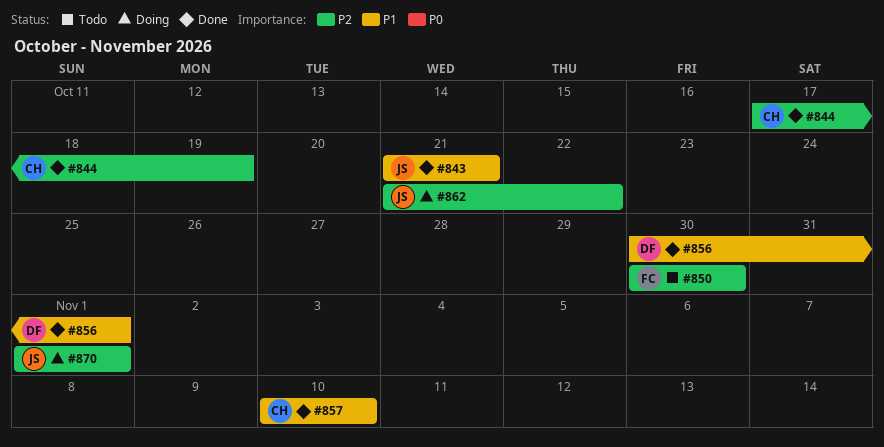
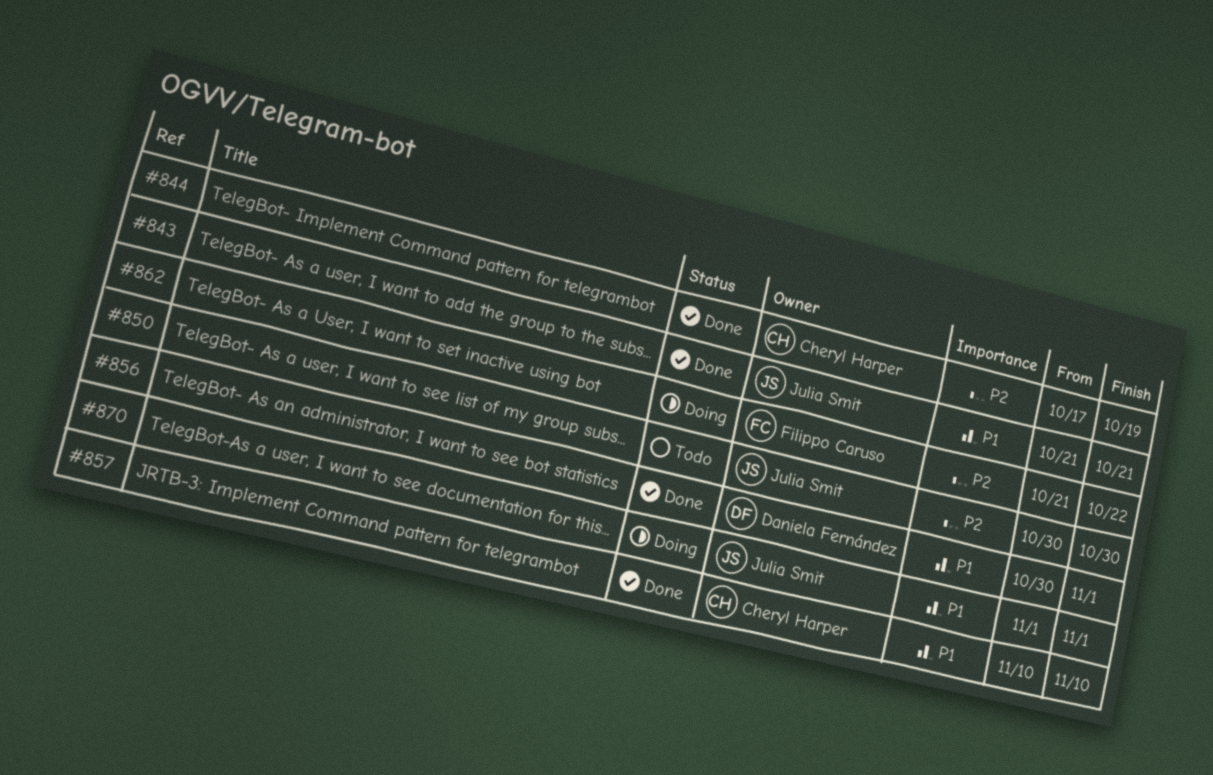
#850, owner: Filippo Caruso -> Julia Smit
#862, owner: Julia Smit -> Filippo Caruso
#870, priority: P2 -> P1

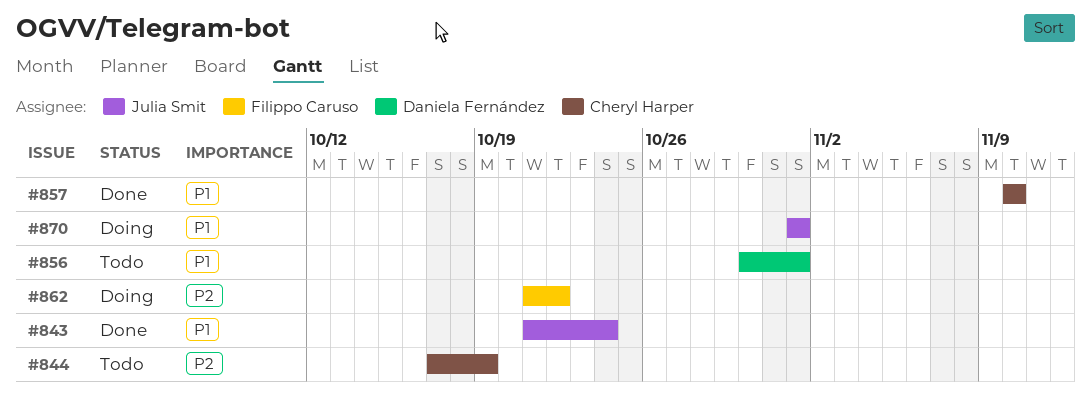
#843, due: Oct 21 -> Oct 24
#844, status: Done -> Todo
#850: present -> none
#856, status: Done -> Todo

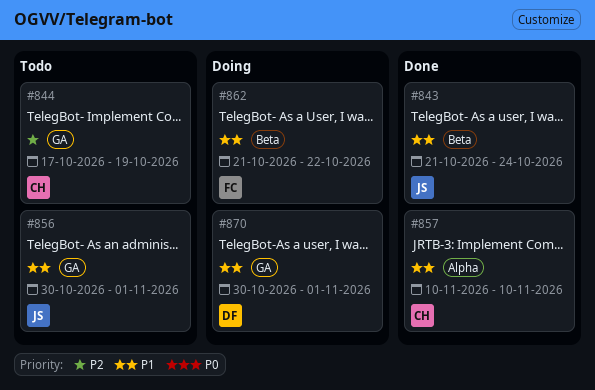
#856, owner: Daniela Fernández -> Julia Smit
#862, priority: P2 -> P1
#870, owner: Julia Smit -> Daniela Fernández
#870, start: Nov 1 -> Oct 30

